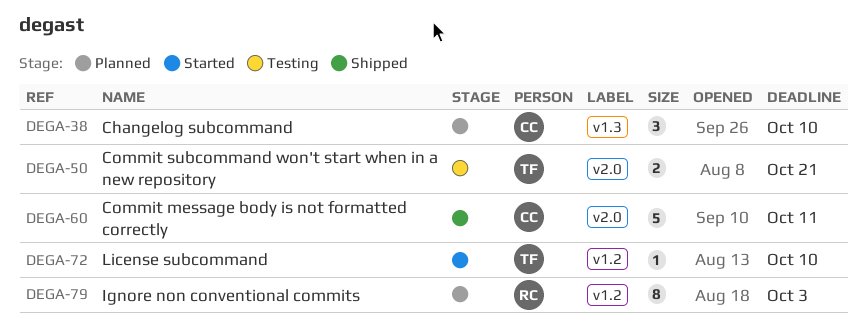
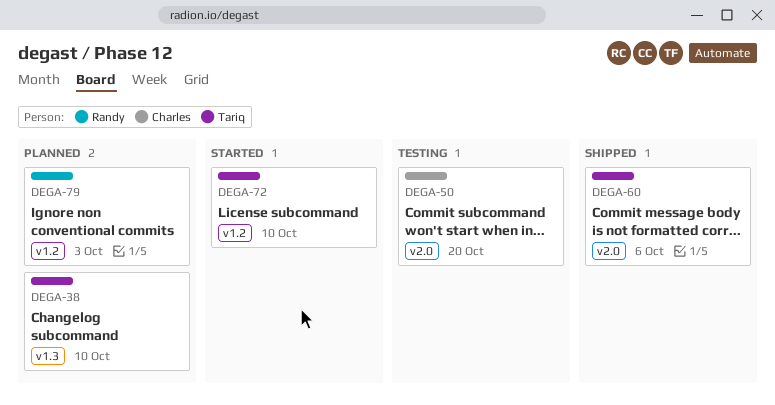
DEGA-38, owner: Charles -> Tariq
DEGA-50, owner: Tariq -> Charles
DEGA-50, due: Oct 21 -> Oct 20
DEGA-60, owner: Charles -> Tariq
DEGA-60, due: Oct 11 -> Oct 6

